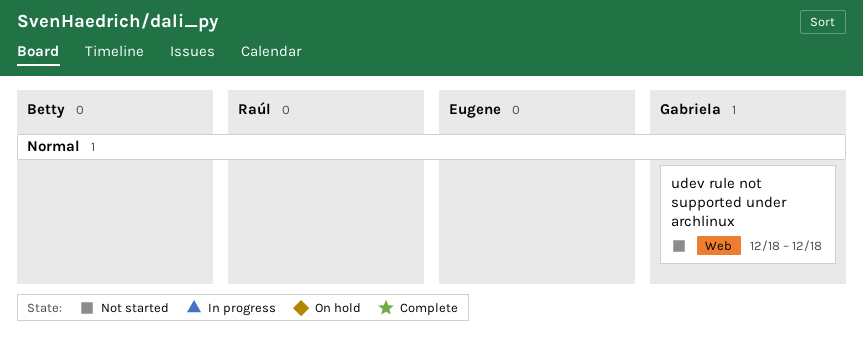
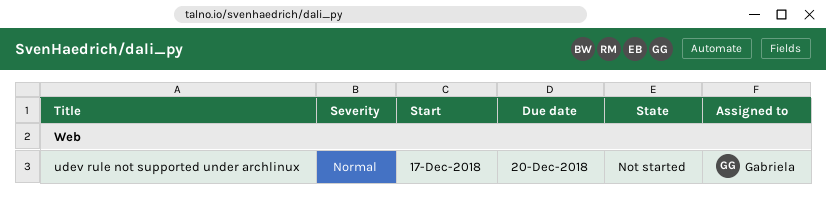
udev rule not supported under archlinux, start: Dec 18 -> Dec 17
udev rule not supported under archlinux, due: Dec 18 -> Dec 20

